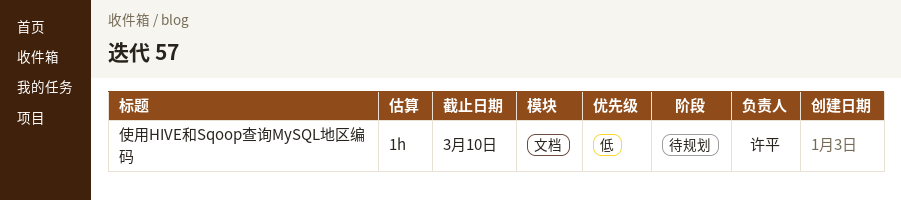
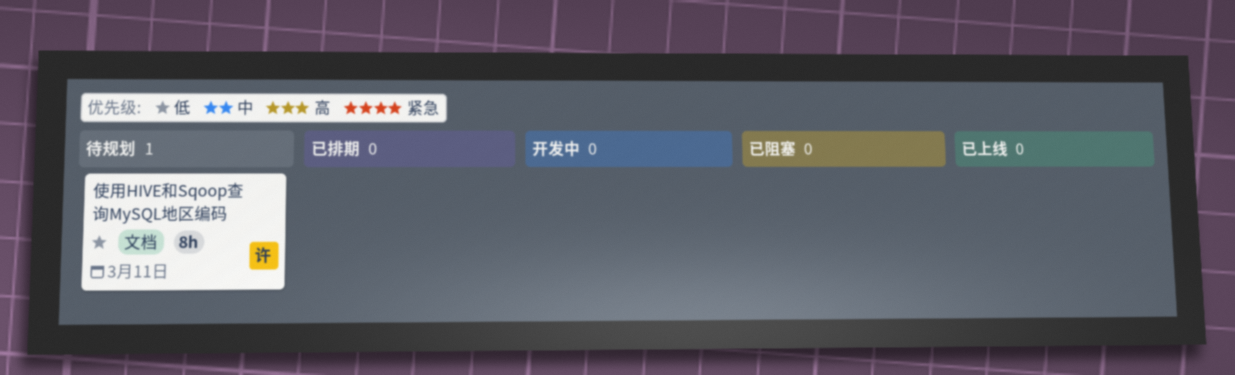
使用HIVE和Sqoop查询MySQL地区编码, estimate: 1h -> 8h
使用HIVE和Sqoop查询MySQL地区编码, due: Mar 10 -> Mar 11

